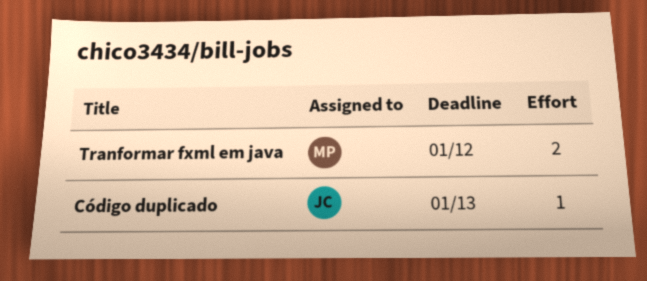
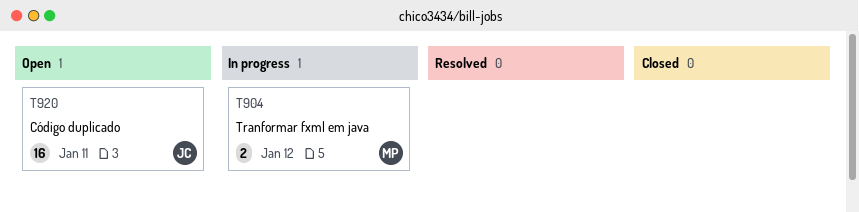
Código duplicado, estimate: 1 -> 16
Código duplicado, due: Jan 13 -> Jan 11

